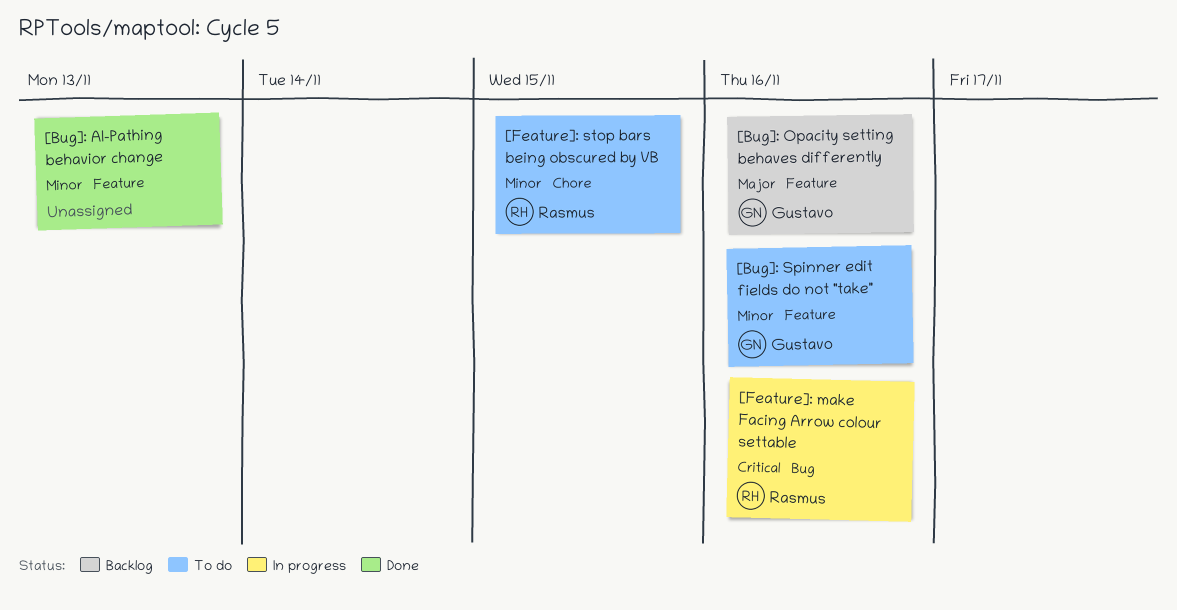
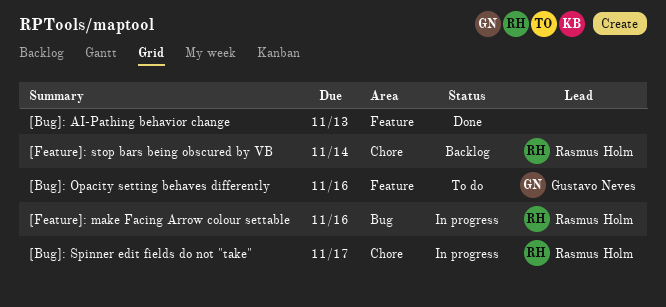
[Bug]: Opacity setting behaves differently, status: Backlog -> To do
[Bug]: Spinner edit fields do not "take", status: To do -> In progress
[Bug]: Spinner edit fields do not "take", owner: Gustavo Neves -> Rasmus Holm
[Bug]: Spinner edit fields do not "take", label: Feature -> Chore
[Bug]: Spinner edit fields do not "take", due: Nov 16 -> Nov 17
[Feature]: stop bars being obscured by VB, status: To do -> Backlog
[Feature]: stop bars being obscured by VB, due: Nov 15 -> Nov 14

